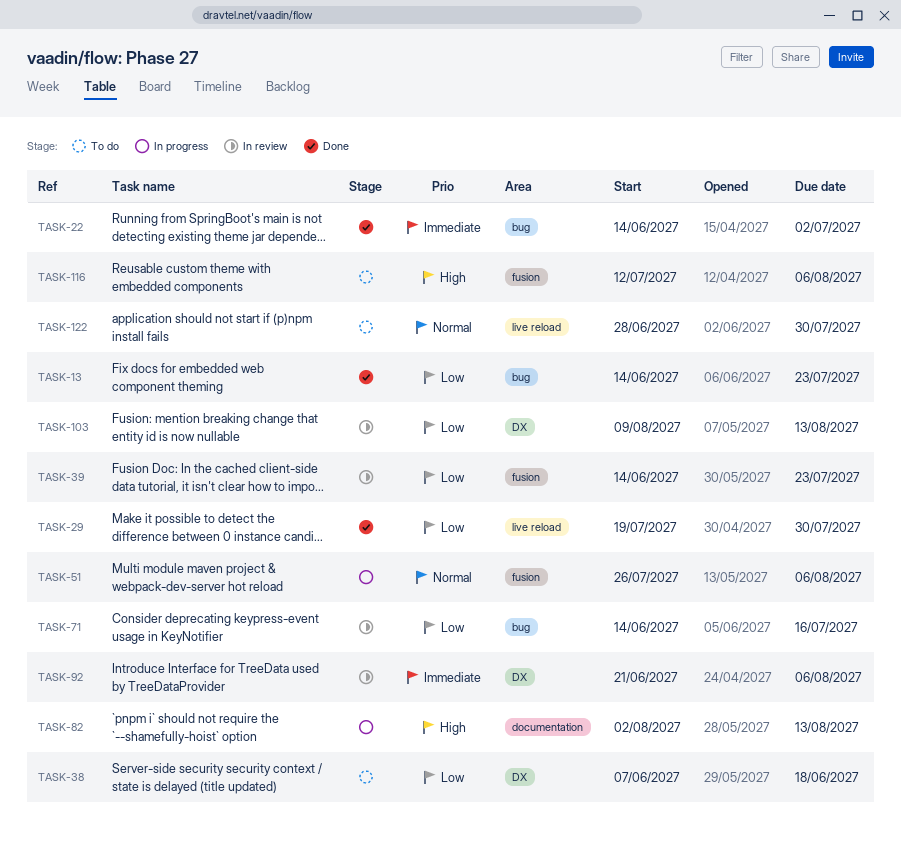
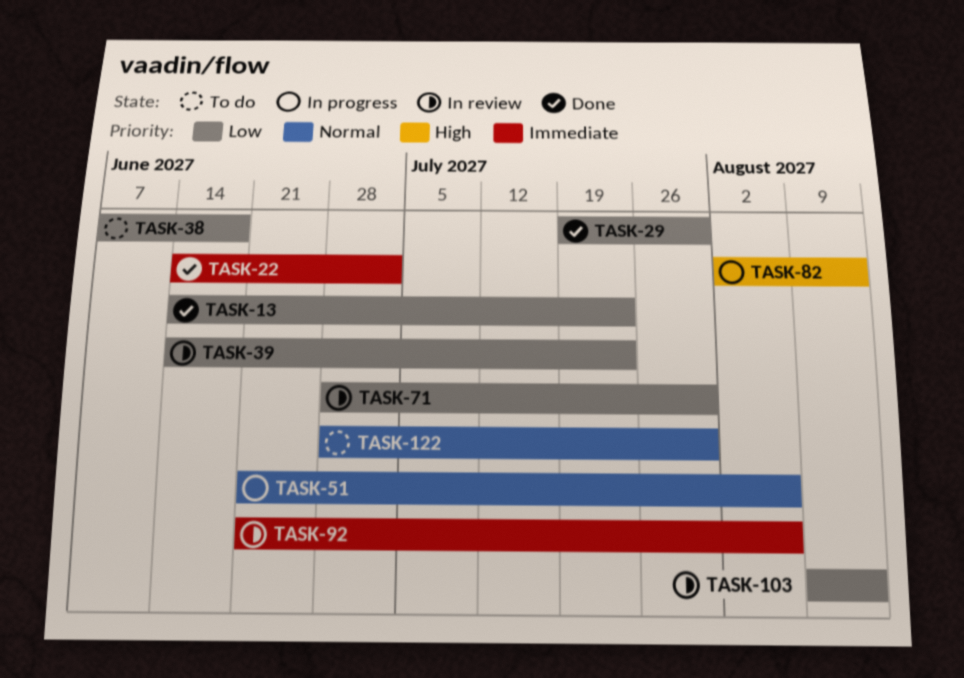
TASK-51, start: Jul 26 -> Jun 21
TASK-71, start: Jun 14 -> Jun 28
TASK-71, due: Jul 16 -> Jul 30
TASK-116: present -> none

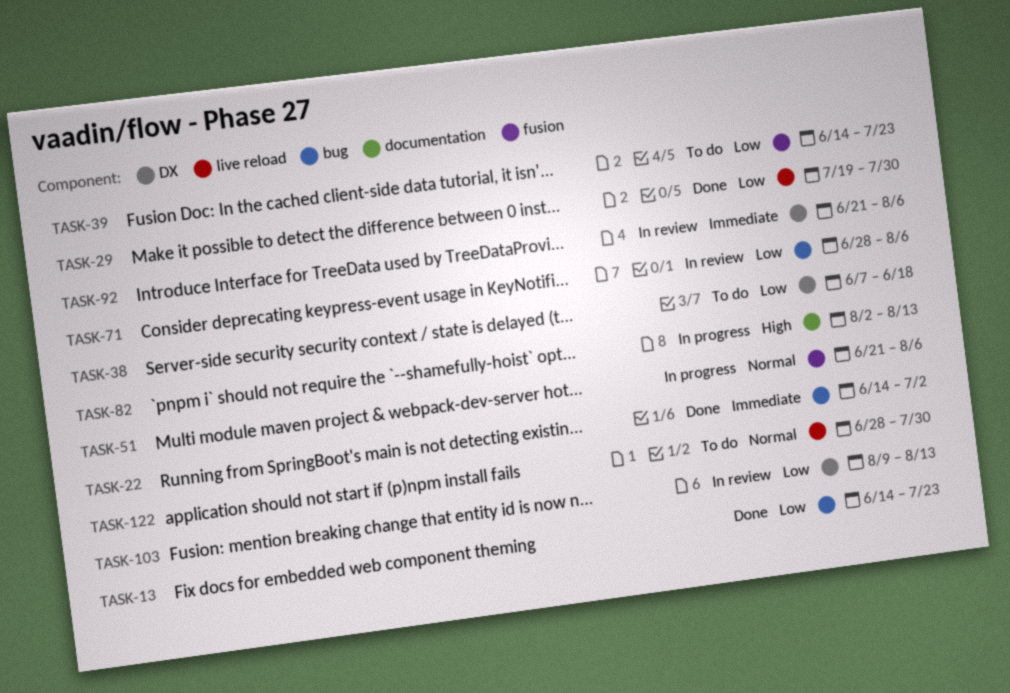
TASK-39, status: In review -> To do
TASK-71, due: Jul 30 -> Aug 6

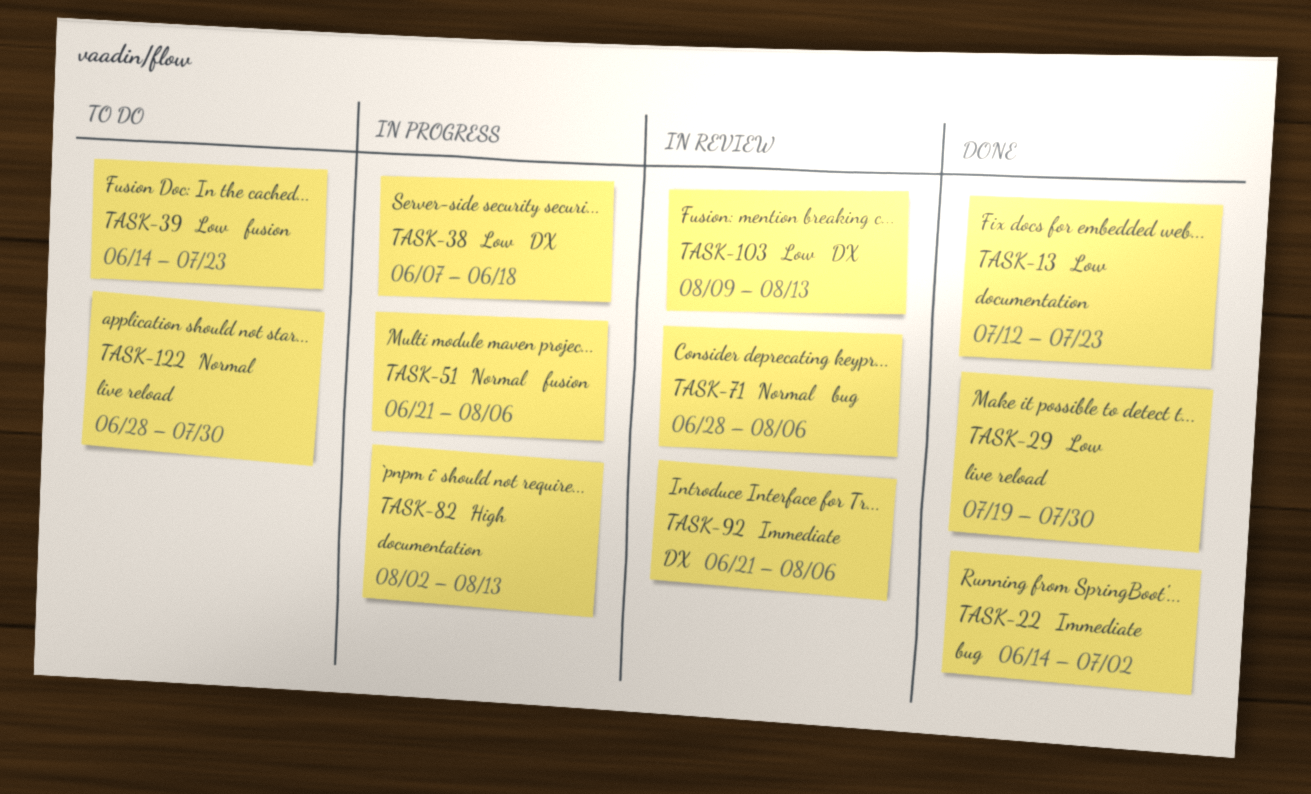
TASK-13, label: bug -> documentation
TASK-13, start: Jun 14 -> Jul 12
TASK-38, status: To do -> In progress
TASK-71, priority: Low -> Normal

